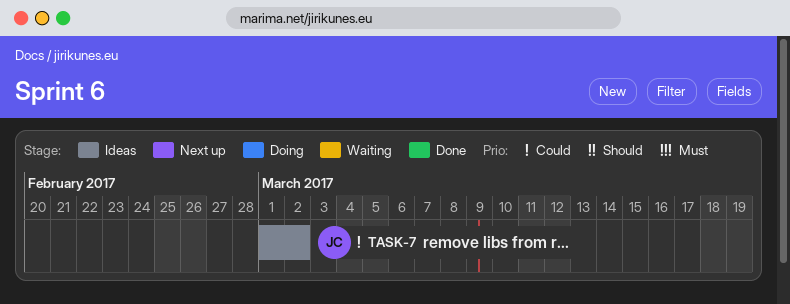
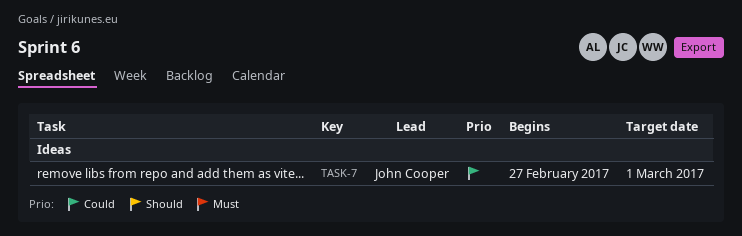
TASK-7, start: Mar 1 -> Feb 27
TASK-7, due: Mar 2 -> Mar 1

